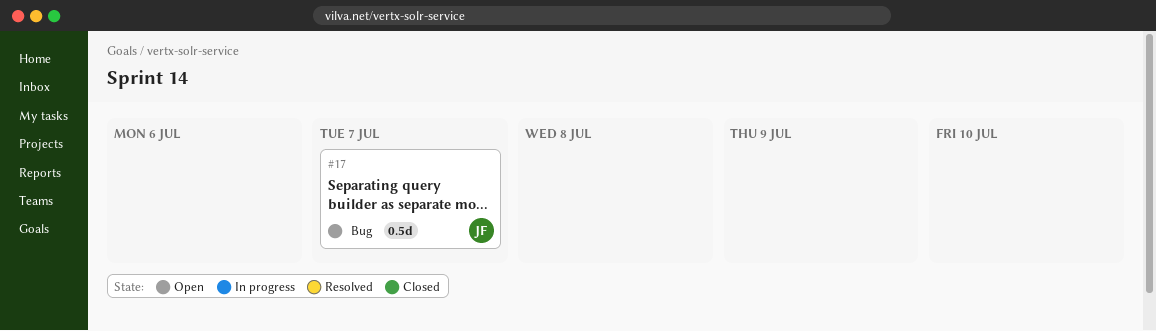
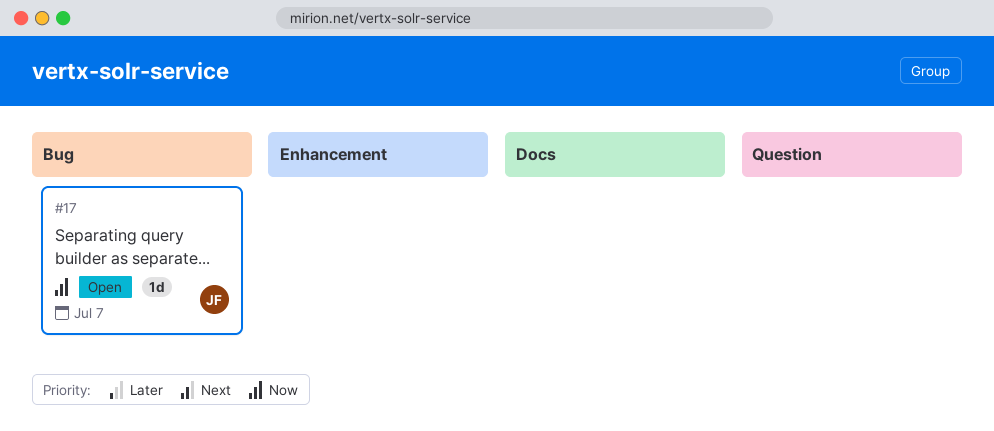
#17, estimate: 0.5d -> 1d

